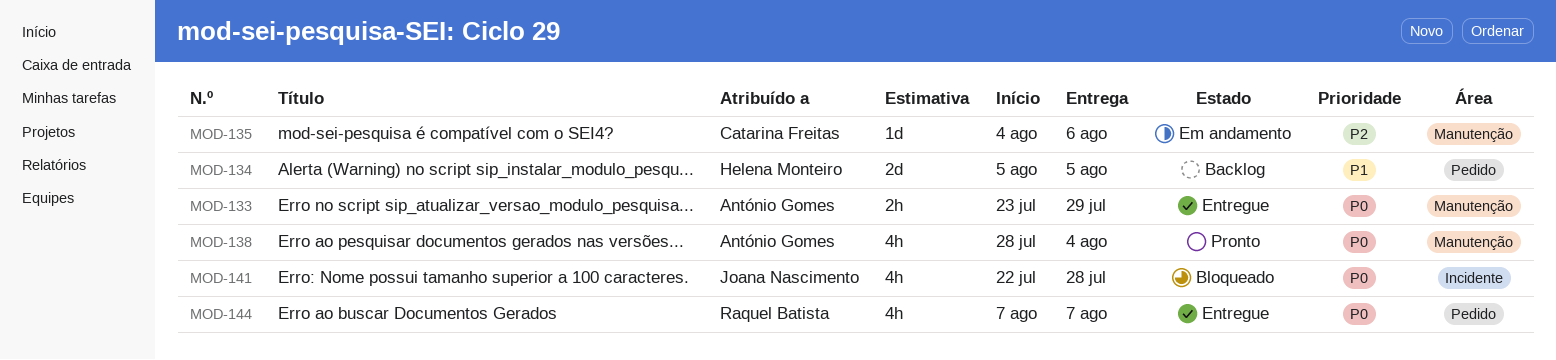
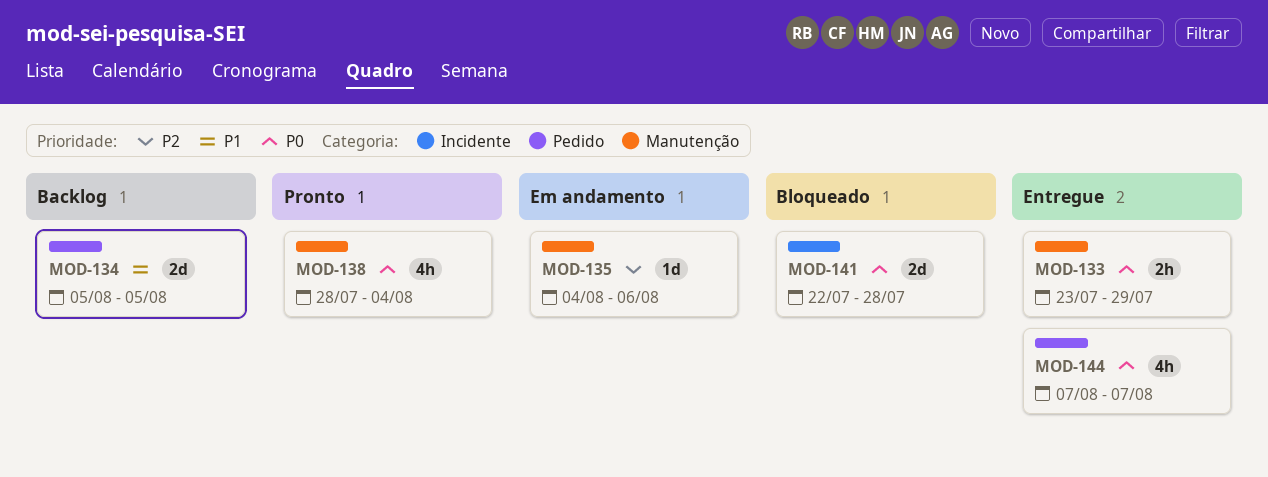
MOD-141, estimate: 4h -> 2d

